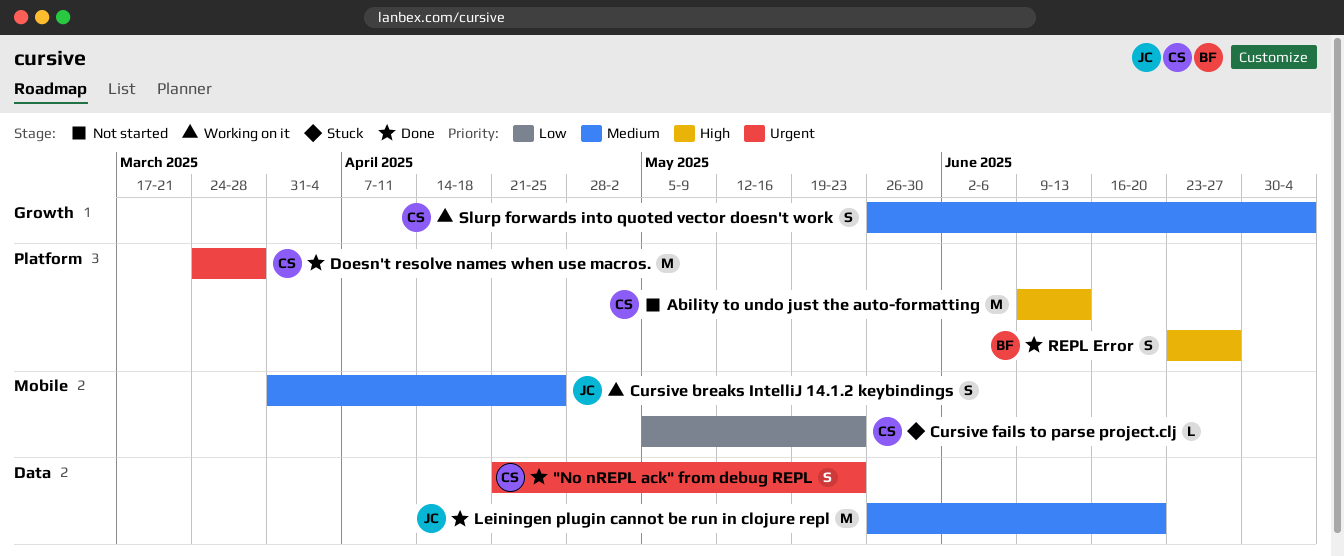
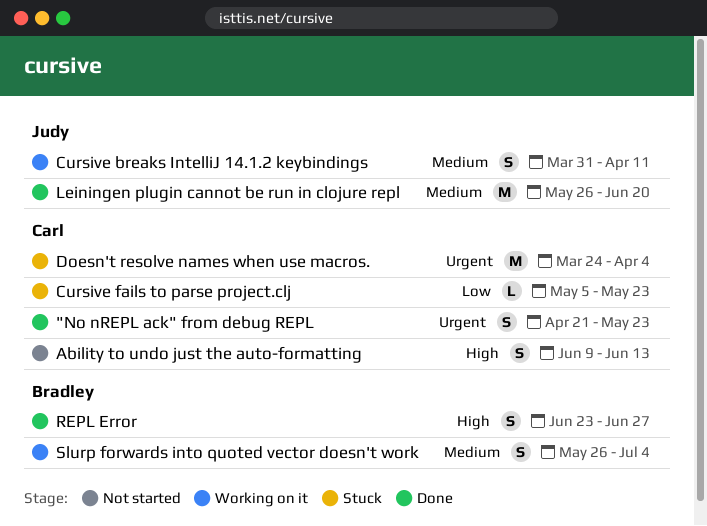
Ability to undo just the auto-formatting, estimate: M -> S
Cursive breaks IntelliJ 14.1.2 keybindings, due: Apr 25 -> Apr 11
Doesn't resolve names when use macros., status: Done -> Stuck
Doesn't resolve names when use macros., due: Mar 28 -> Apr 4
Slurp forwards into quoted vector doesn't work, owner: Carl -> Bradley

